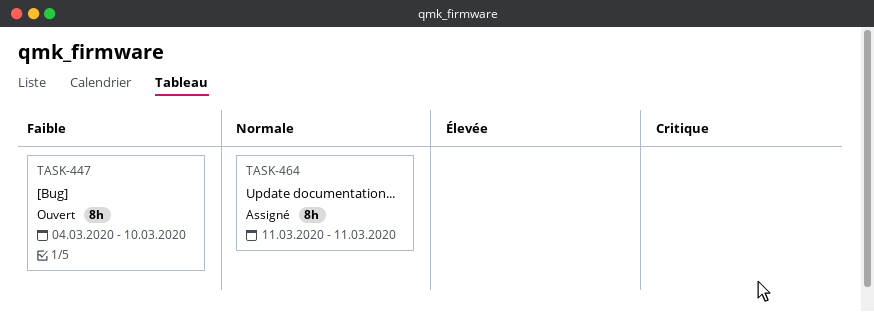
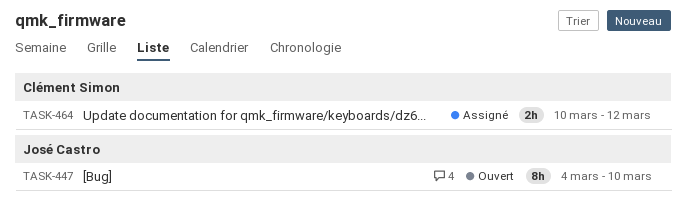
TASK-464, estimate: 8h -> 2h
TASK-464, start: Mar 11 -> Mar 10
TASK-464, due: Mar 11 -> Mar 12

